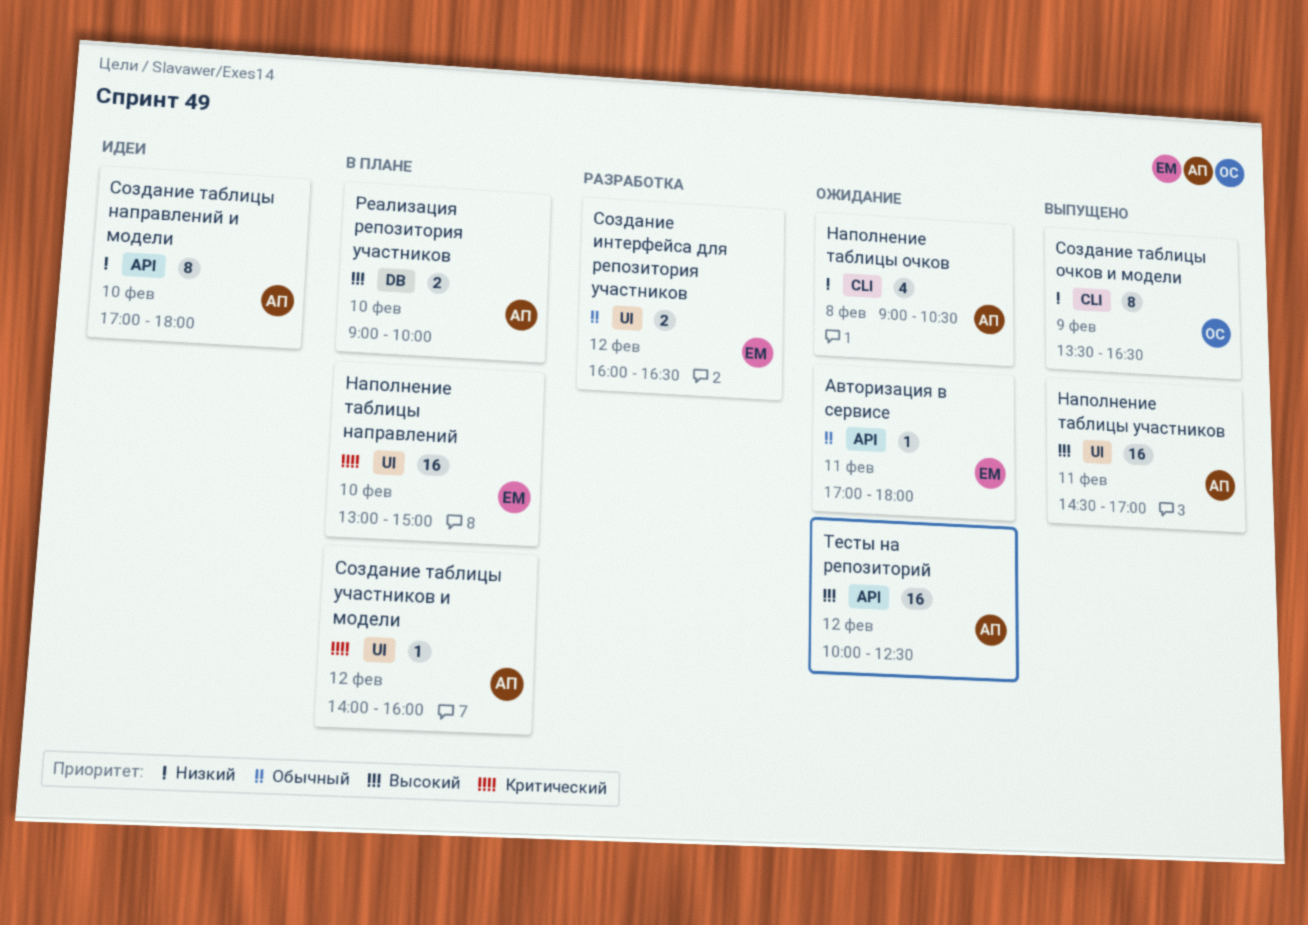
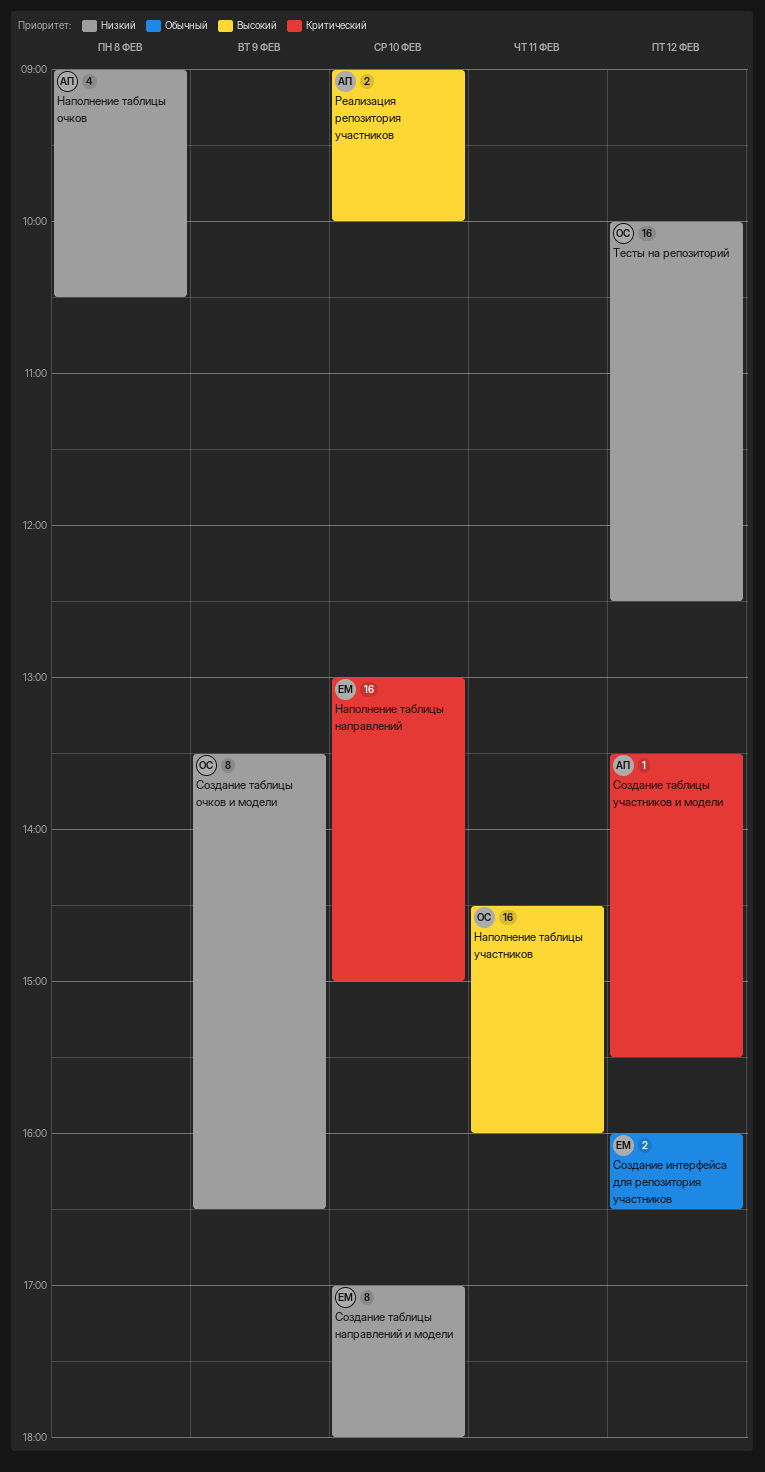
Авторизация в сервисе: present -> none
Наполнение таблицы участников, owner: АП -> ОС
Наполнение таблицы участников, ends: 17:00 -> 16:00
Создание таблицы направлений и модели, owner: АП -> ЕМ
Создание таблицы участников и модели, begins: 14:00 -> 13:30
Создание таблицы участников и модели, ends: 16:00 -> 15:30
Тесты на репозиторий, owner: АП -> ОС
Тесты на репозиторий, priority: Высокий -> Низкий

